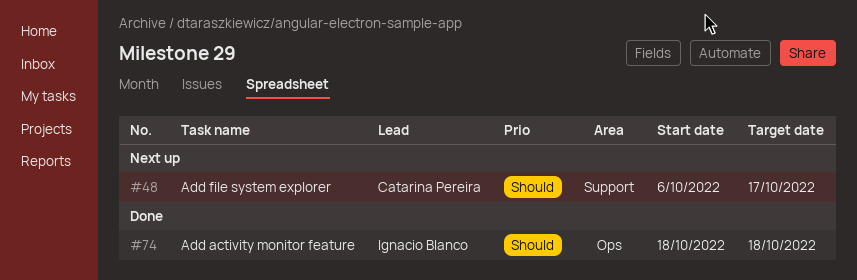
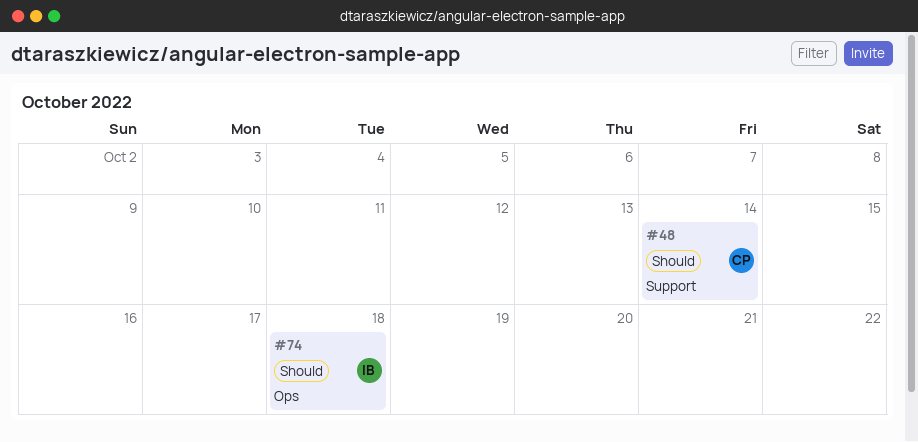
#48, due: Oct 17 -> Oct 14

